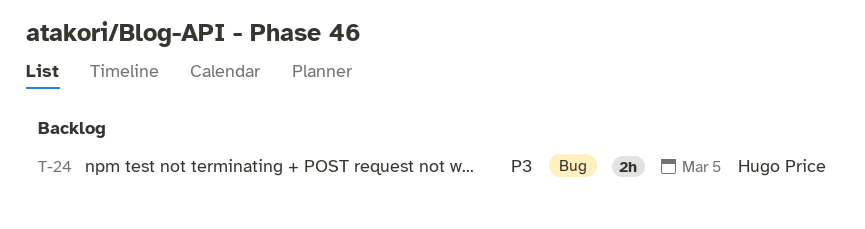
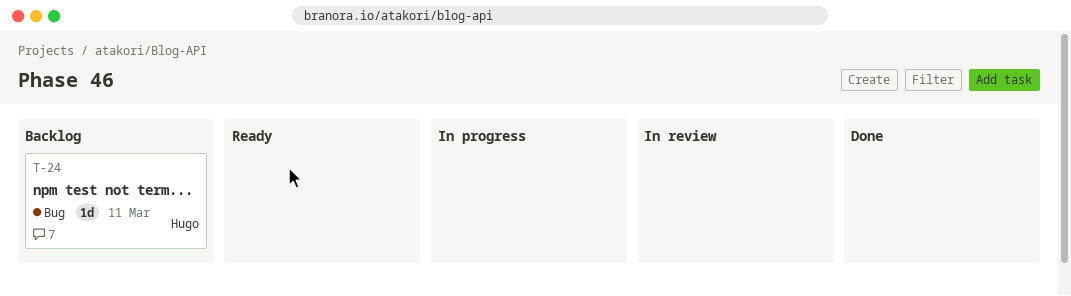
T-24, estimate: 2h -> 1d
T-24, due: Mar 5 -> Mar 11

